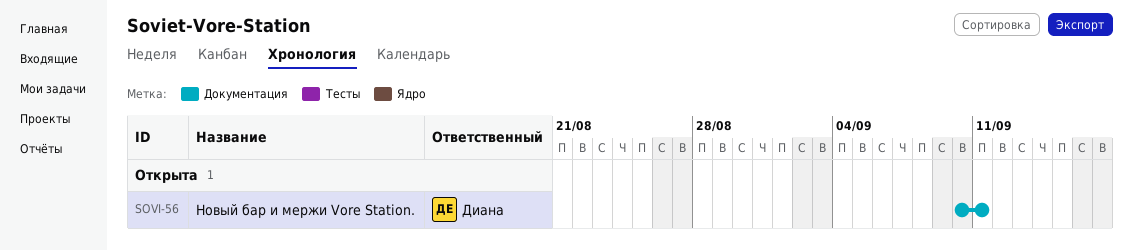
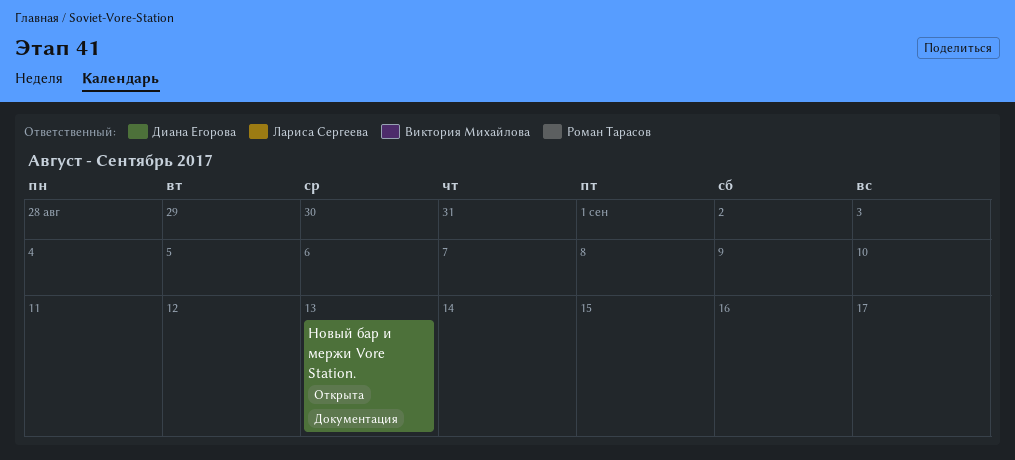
Новый бар и мержи Vore Station., due: Sep 11 -> Sep 13

